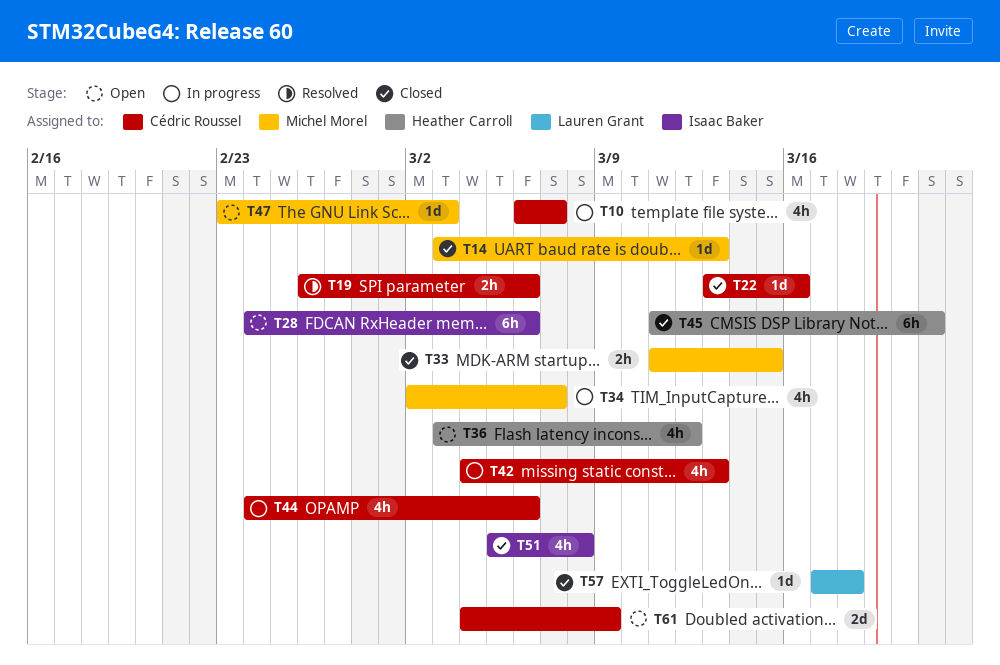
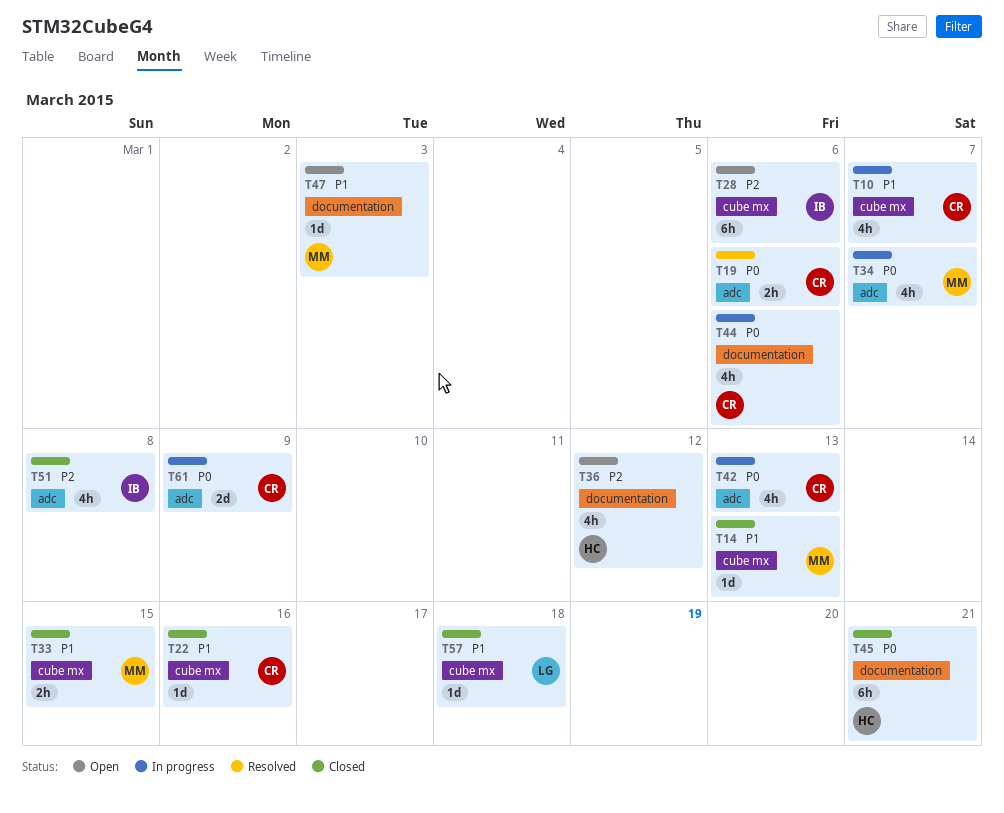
T61, status: Open -> In progress

